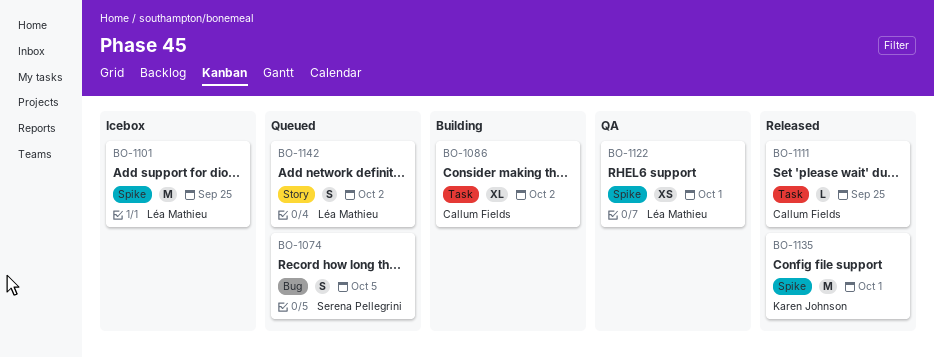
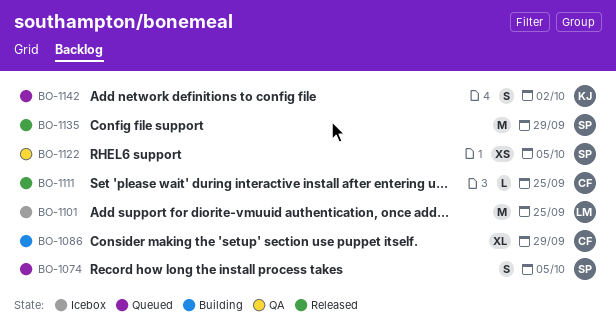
BO-1086, due: Oct 2 -> Sep 29
BO-1122, owner: Léa Mathieu -> Serena Pellegrini
BO-1122, due: Oct 1 -> Oct 5
BO-1135, owner: Karen Johnson -> Serena Pellegrini
BO-1135, due: Oct 1 -> Sep 29
BO-1142, owner: Léa Mathieu -> Karen Johnson

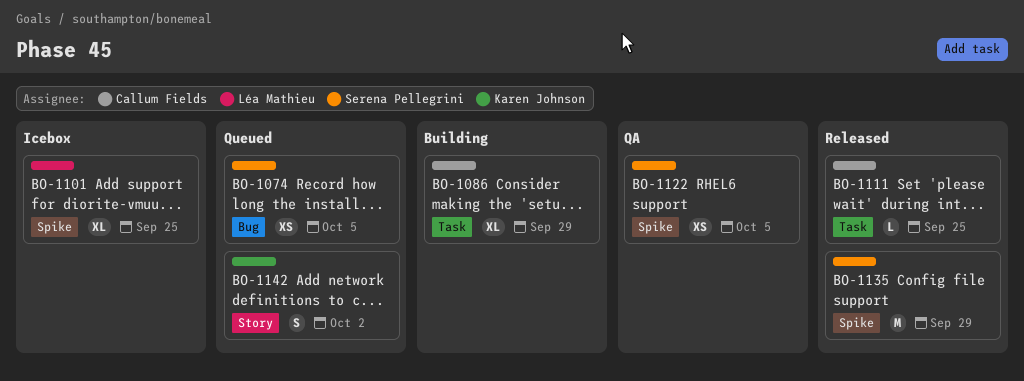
BO-1074, estimate: S -> XS
BO-1101, estimate: M -> XL

